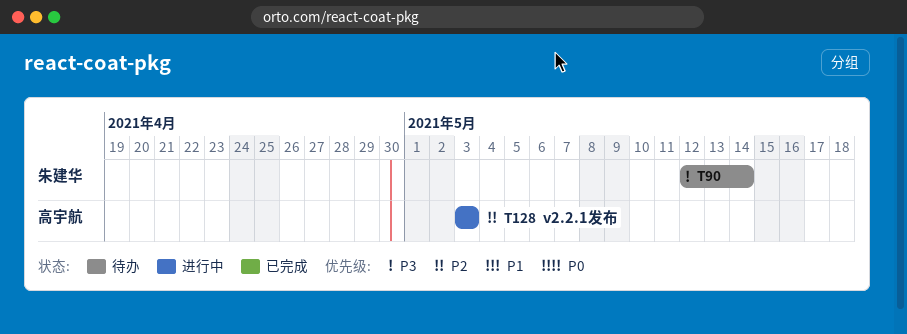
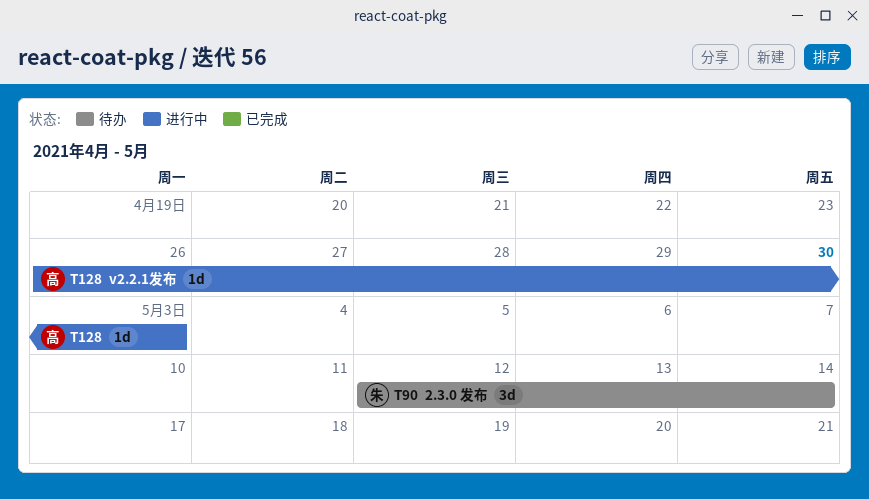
T128, start: May 3 -> Apr 26

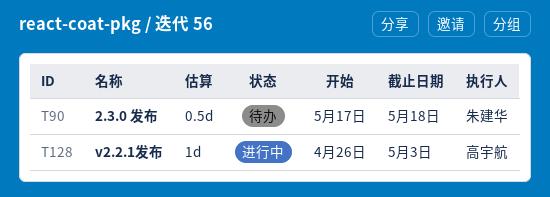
T90, estimate: 3d -> 0.5d
T90, start: May 12 -> May 17
T90, due: May 14 -> May 18

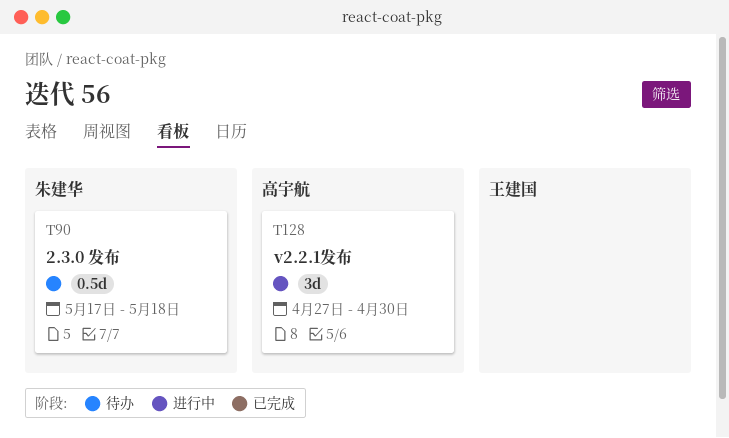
T128, estimate: 1d -> 3d
T128, start: Apr 26 -> Apr 27
T128, due: May 3 -> Apr 30

